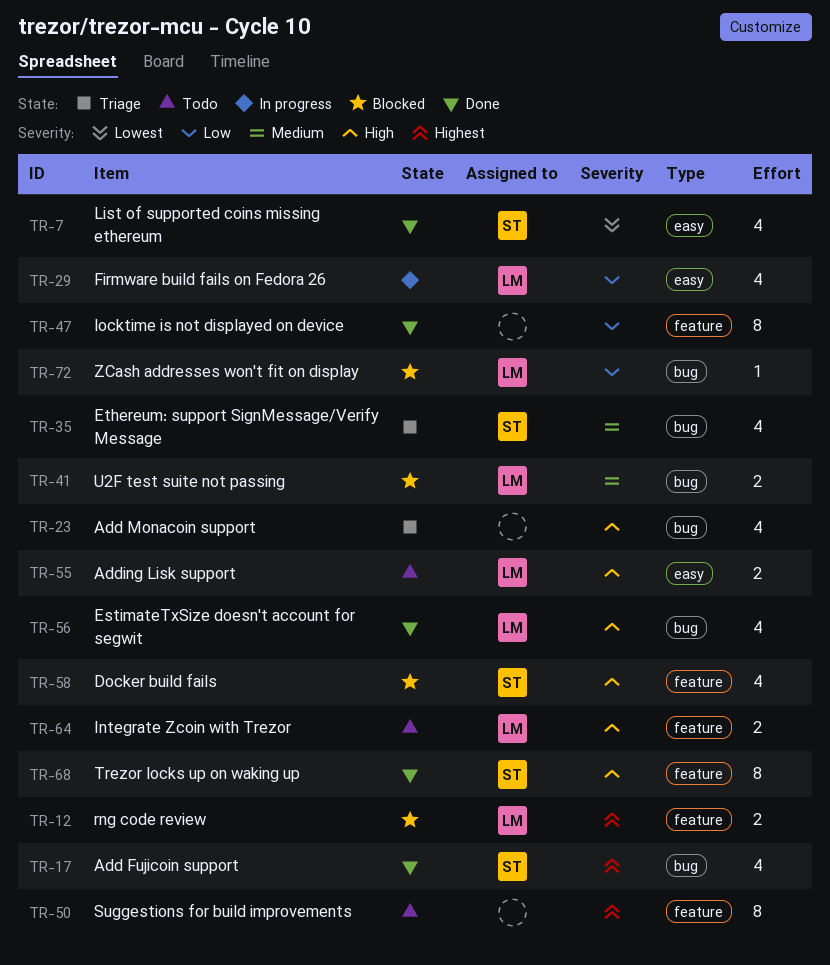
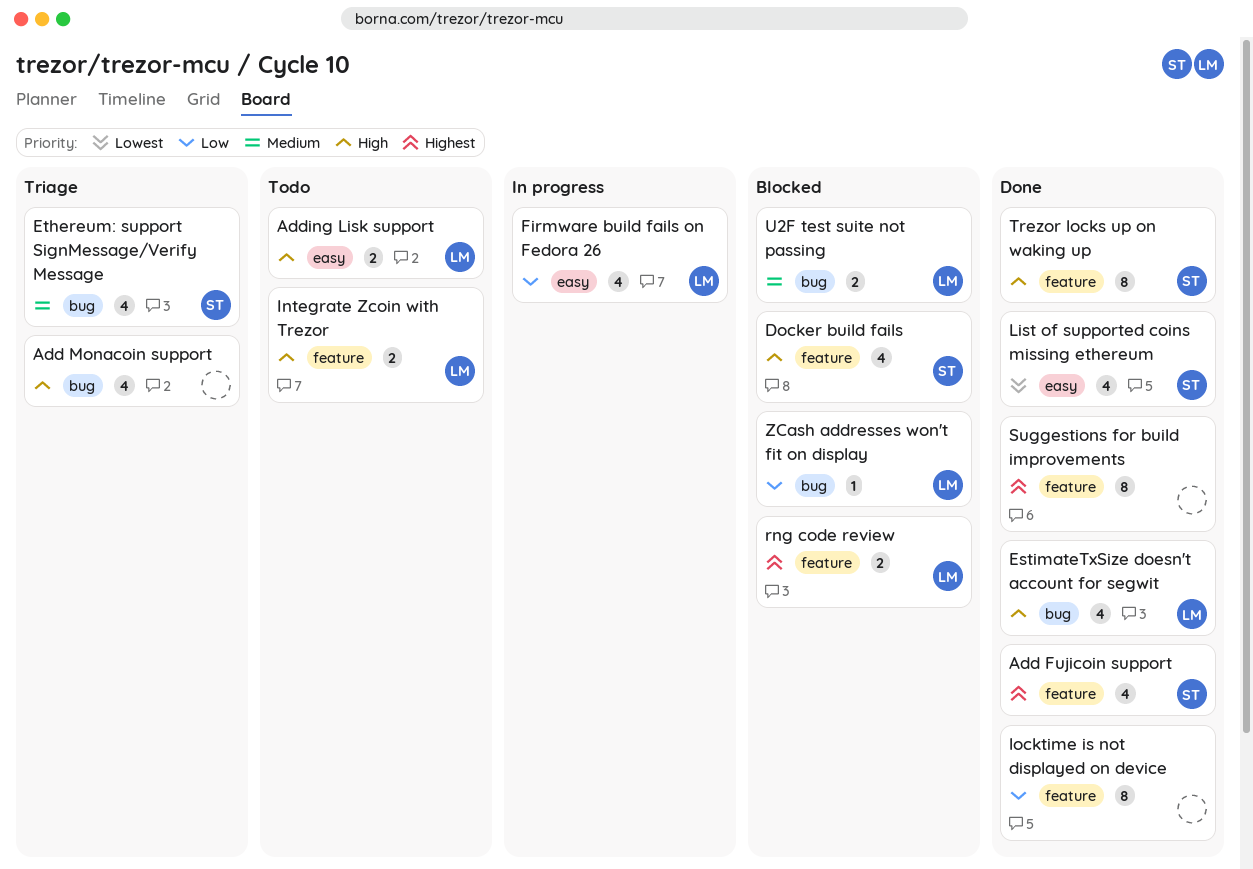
Add Fujicoin support, label: bug -> feature
Suggestions for build improvements, status: Todo -> Done

